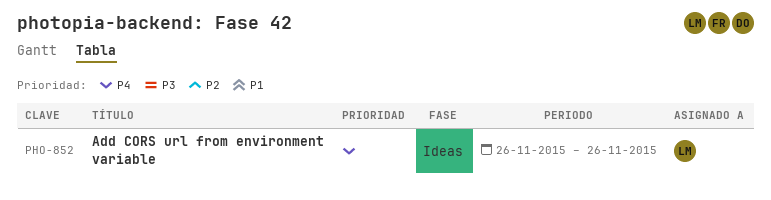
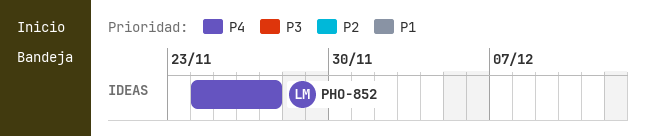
PHO-852, start: Nov 26 -> Nov 24
PHO-852, due: Nov 26 -> Nov 27

